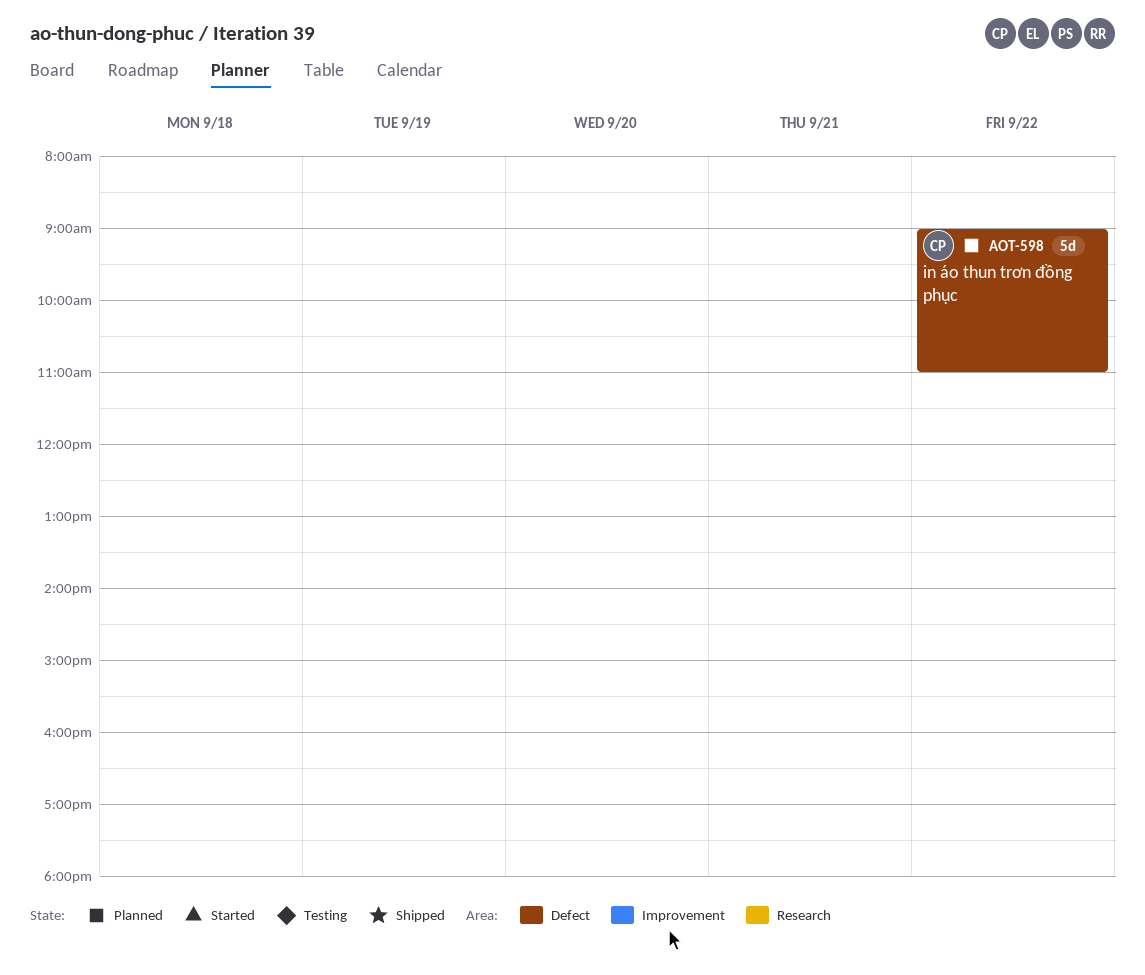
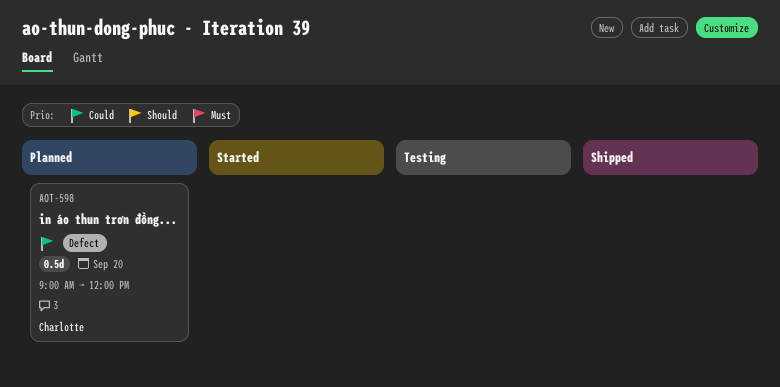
AOT-598, estimate: 5d -> 0.5d
AOT-598, day: Sep 22 -> Sep 20
AOT-598, ends: 11:00 -> 12:00

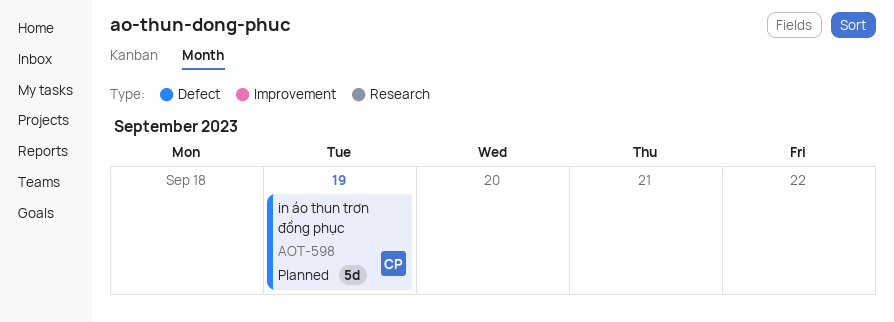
AOT-598, estimate: 0.5d -> 5d
AOT-598, day: Sep 20 -> Sep 19

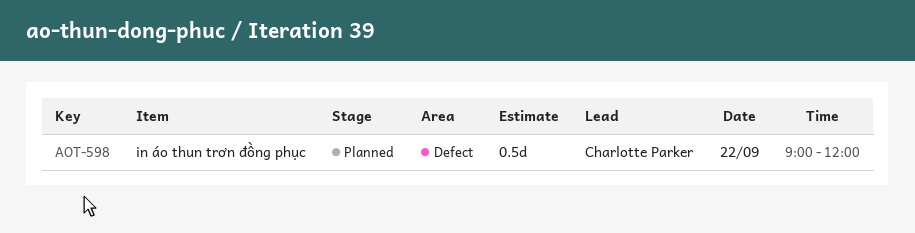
AOT-598, estimate: 5d -> 0.5d
AOT-598, day: Sep 19 -> Sep 22

